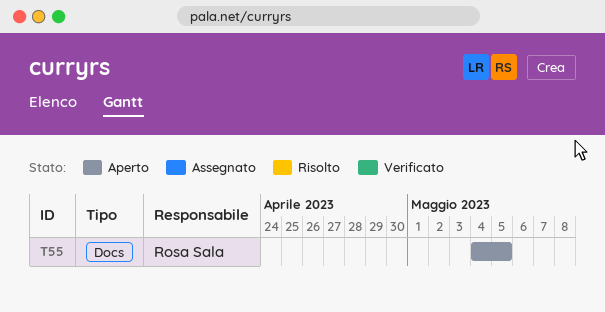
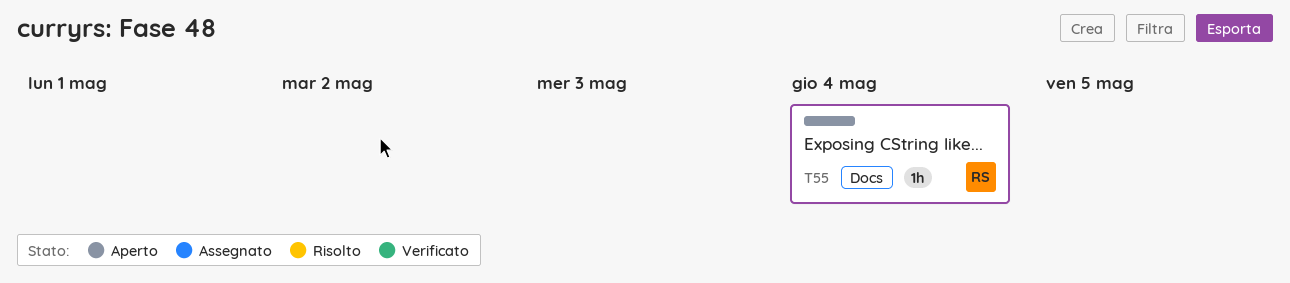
T55, due: May 5 -> May 4

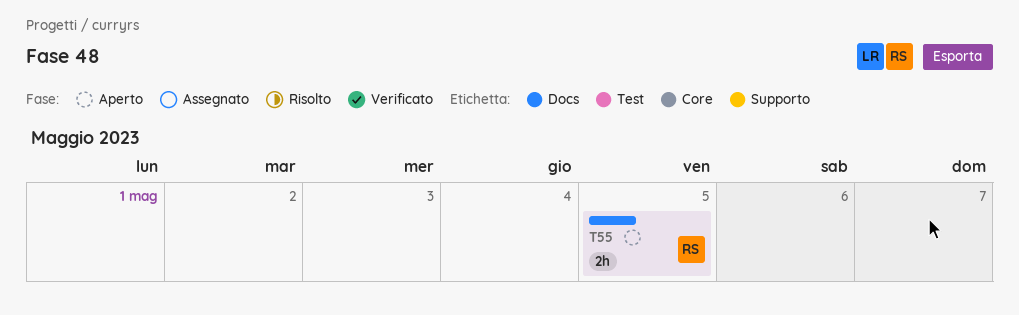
T55, estimate: 1h -> 2h
T55, due: May 4 -> May 5

